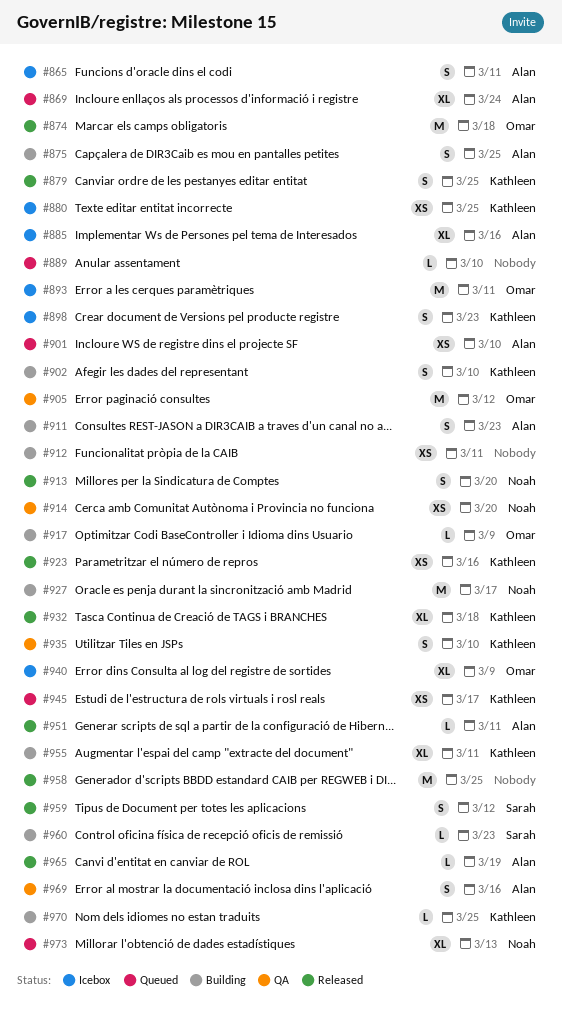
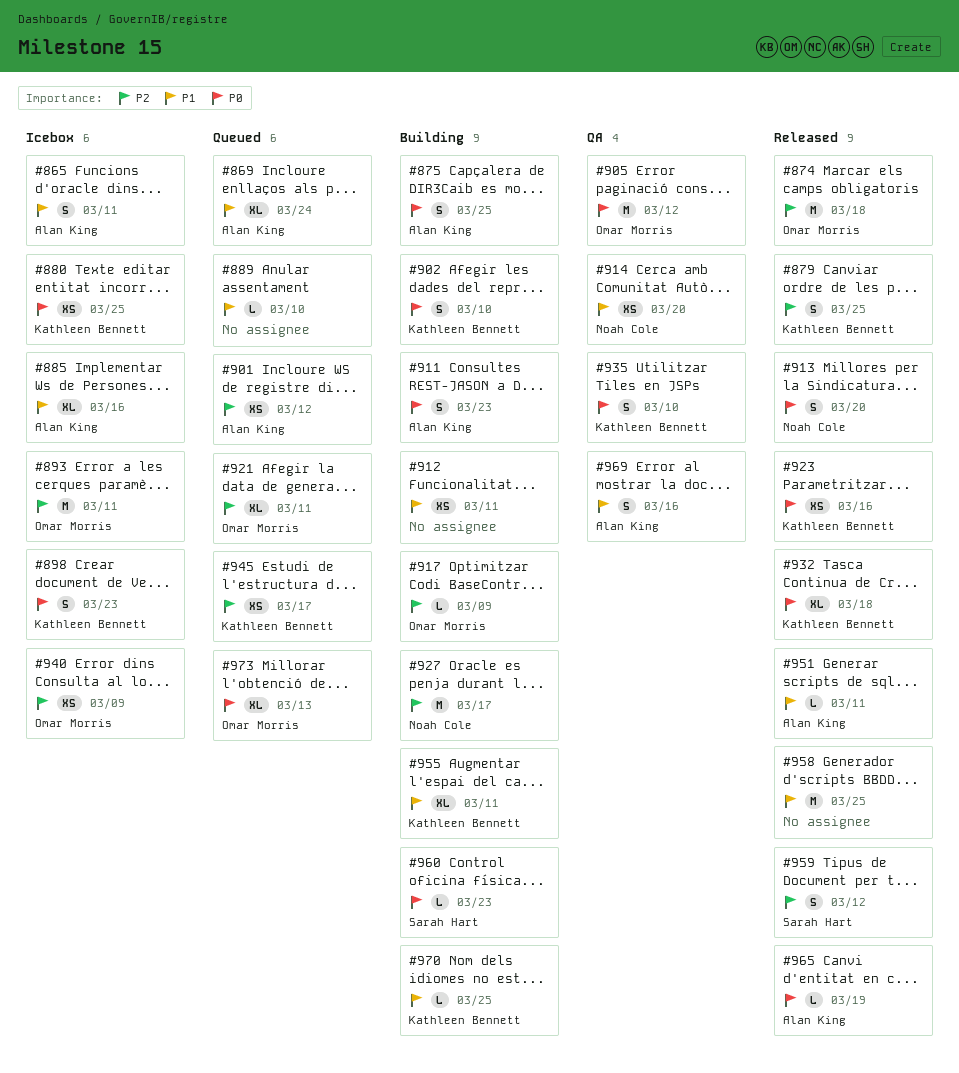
#901, due: Mar 10 -> Mar 12
#921: none -> present
#940, estimate: XL -> XS
#973, owner: Noah Cole -> Omar Morris

